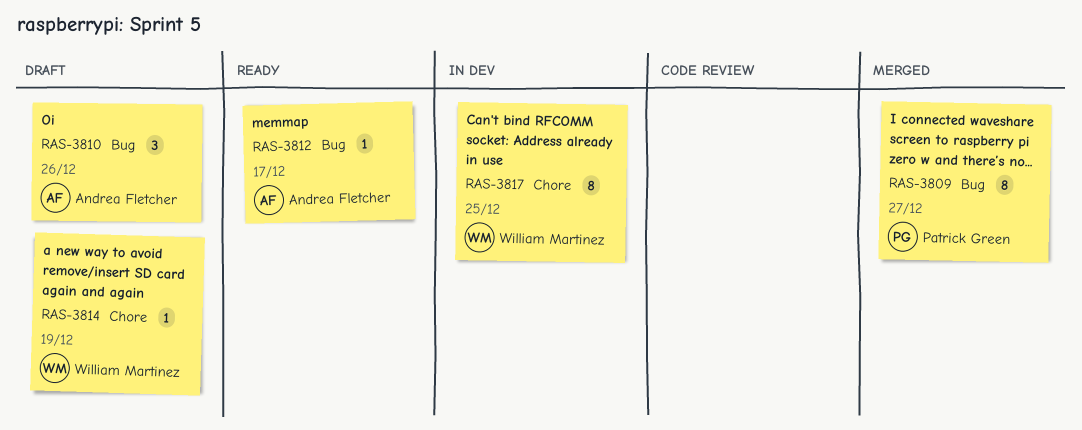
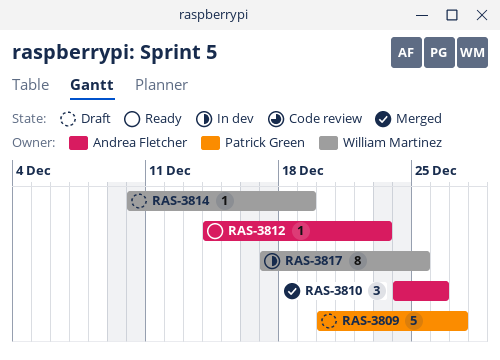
RAS-3809, status: Merged -> Draft
RAS-3809, estimate: 8 -> 5
RAS-3810, status: Draft -> Merged
RAS-3812, due: Dec 17 -> Dec 23

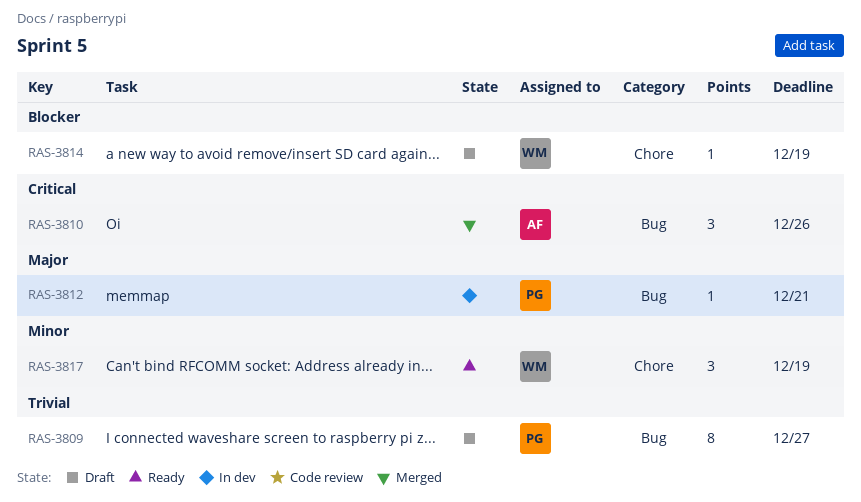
RAS-3809, estimate: 5 -> 8
RAS-3812, status: Ready -> In dev
RAS-3812, owner: Andrea Fletcher -> Patrick Green
RAS-3812, due: Dec 23 -> Dec 21
RAS-3817, status: In dev -> Ready
RAS-3817, estimate: 8 -> 3
RAS-3817, due: Dec 25 -> Dec 19

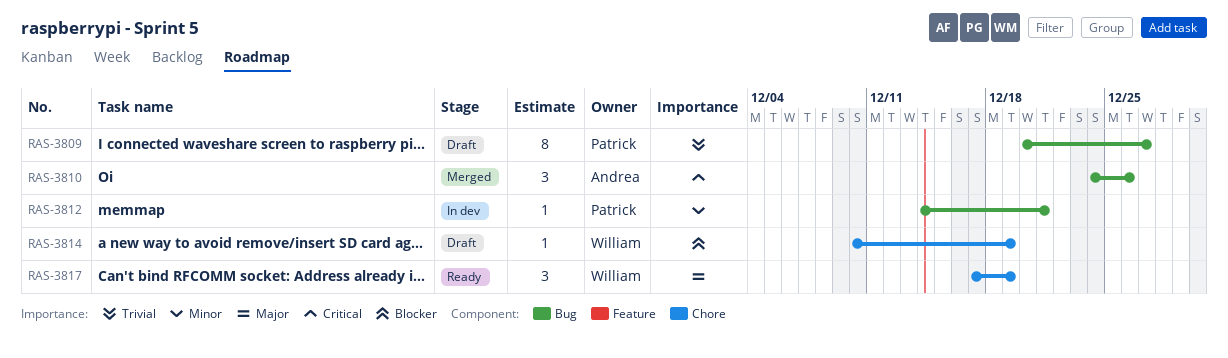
RAS-3812, priority: Major -> Minor
RAS-3817, priority: Minor -> Major

